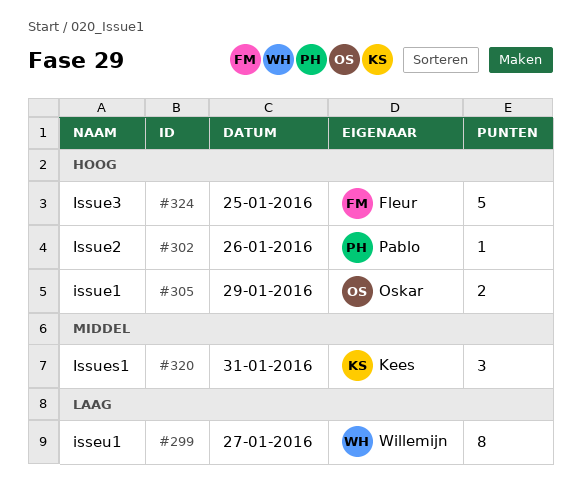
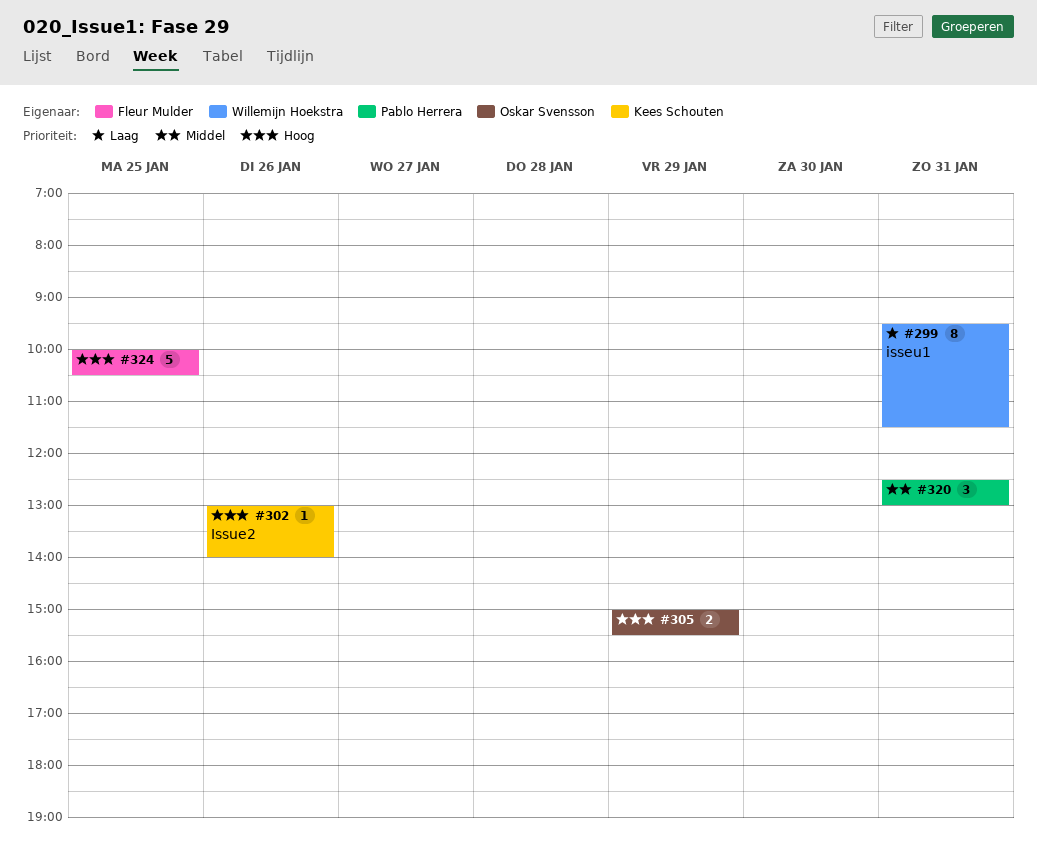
#299, day: Jan 27 -> Jan 31
#302, owner: Pablo Herrera -> Kees Schouten
#320, owner: Kees Schouten -> Pablo Herrera

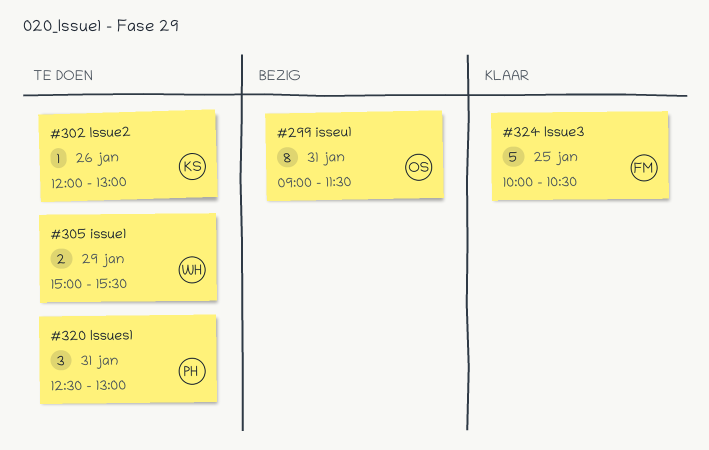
#299, owner: Willemijn Hoekstra -> Oskar Svensson
#299, begins: 09:30 -> 09:00
#302, begins: 13:00 -> 12:00
#302, ends: 14:00 -> 13:00
#305, owner: Oskar Svensson -> Willemijn Hoekstra

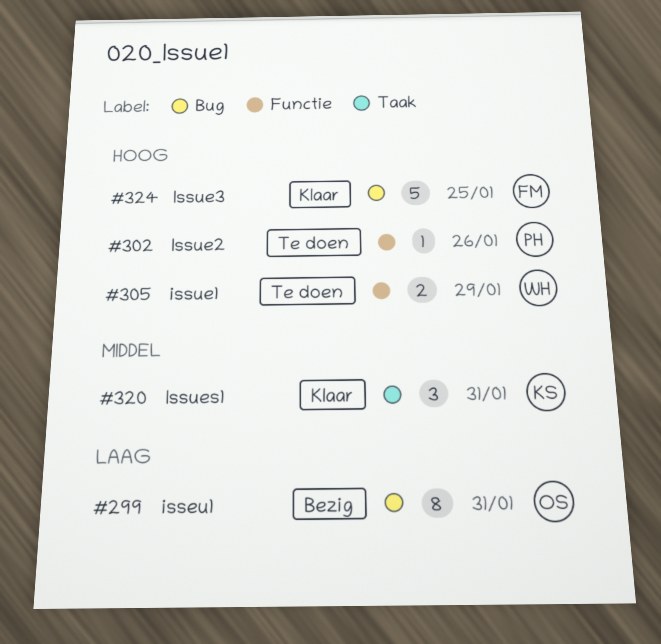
#302, owner: KS -> PH
#320, status: Te doen -> Klaar
#320, owner: PH -> KS

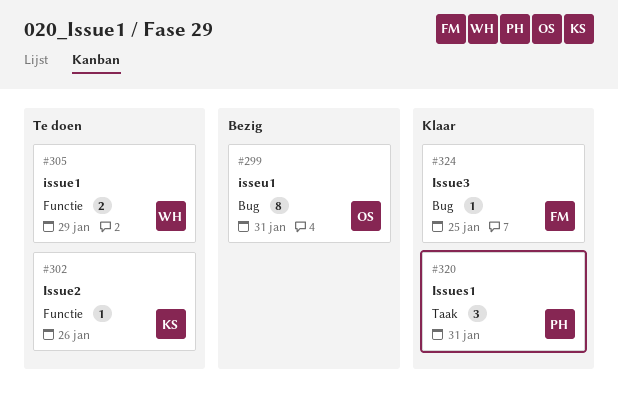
#302, owner: PH -> KS
#320, owner: KS -> PH
#324, estimate: 5 -> 1

